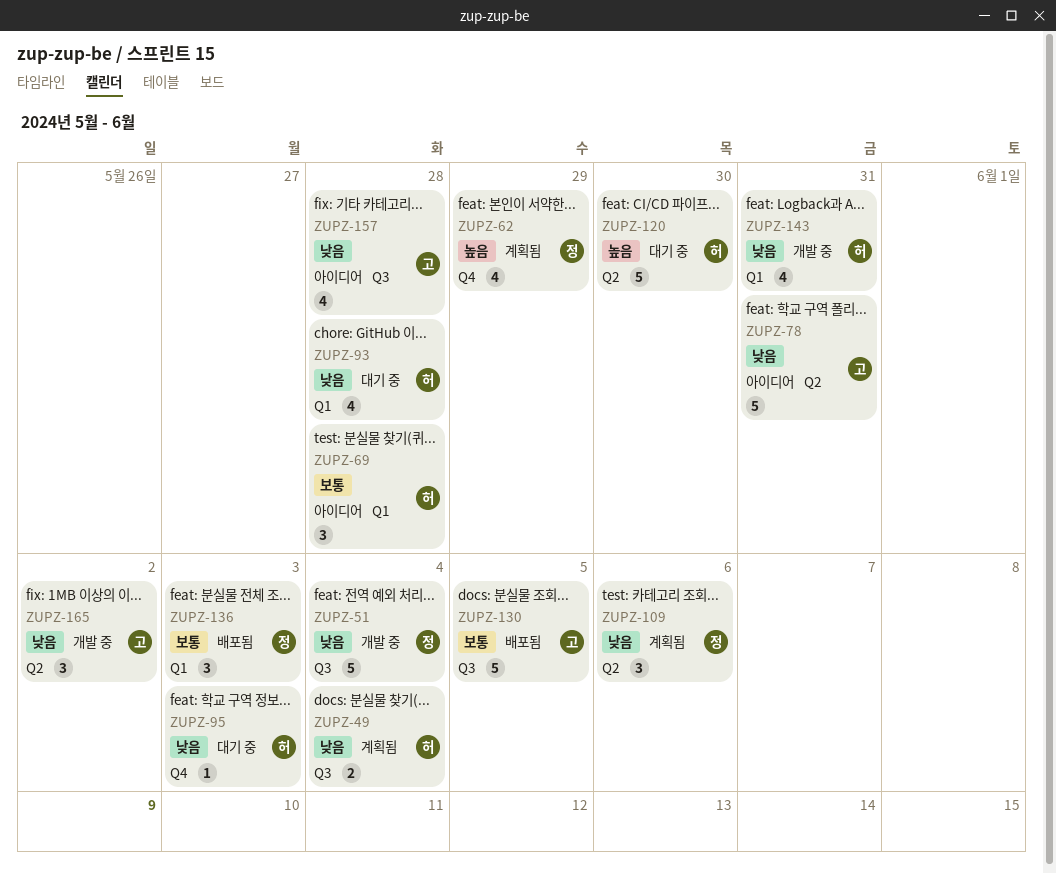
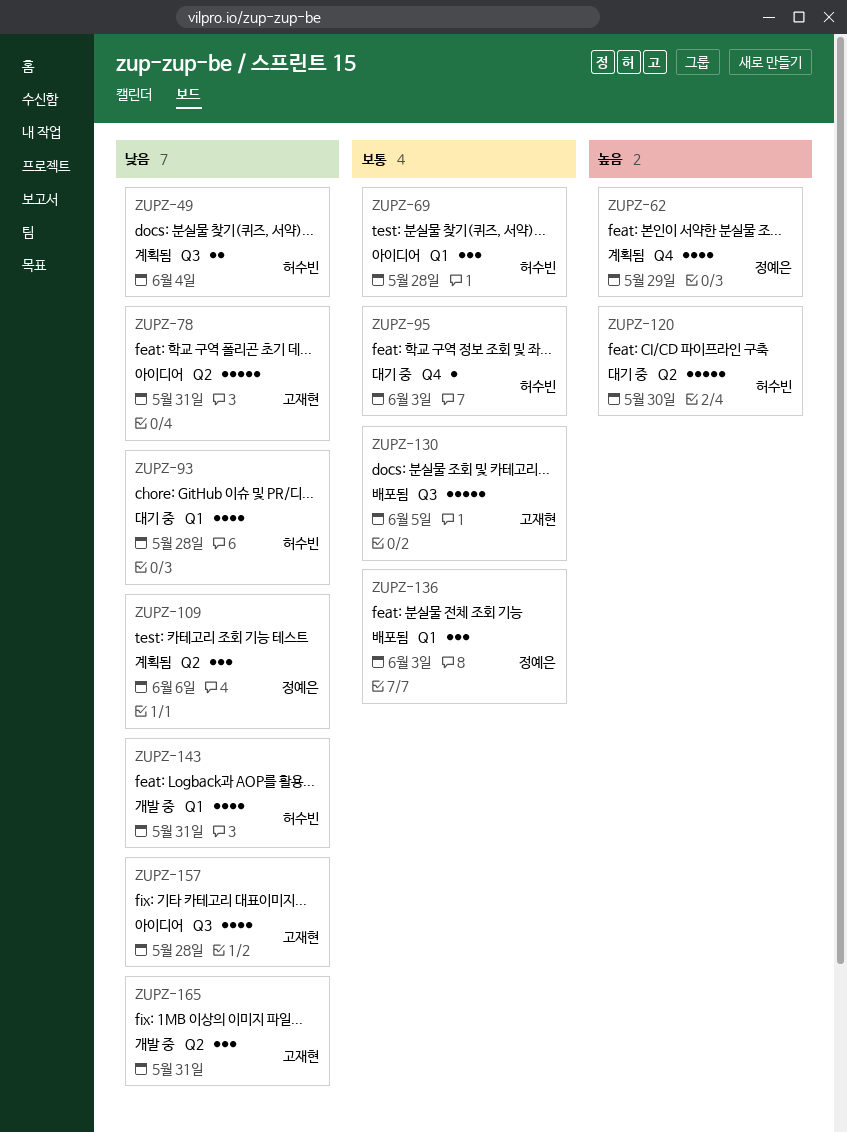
ZUPZ-51: present -> none
ZUPZ-95, priority: 낮음 -> 보통
ZUPZ-165, due: Jun 2 -> May 31

